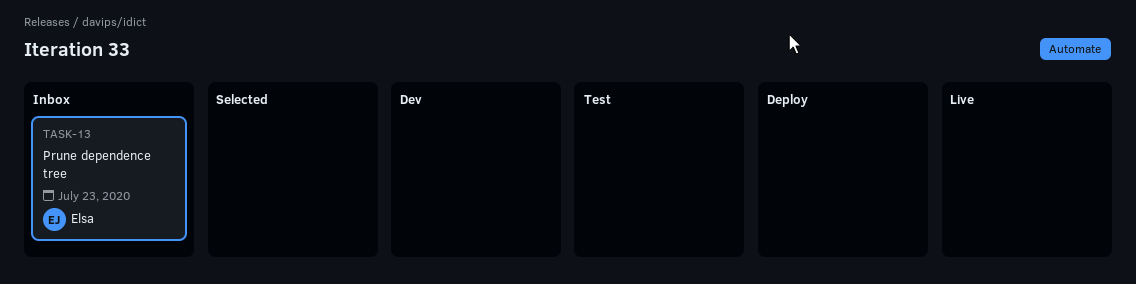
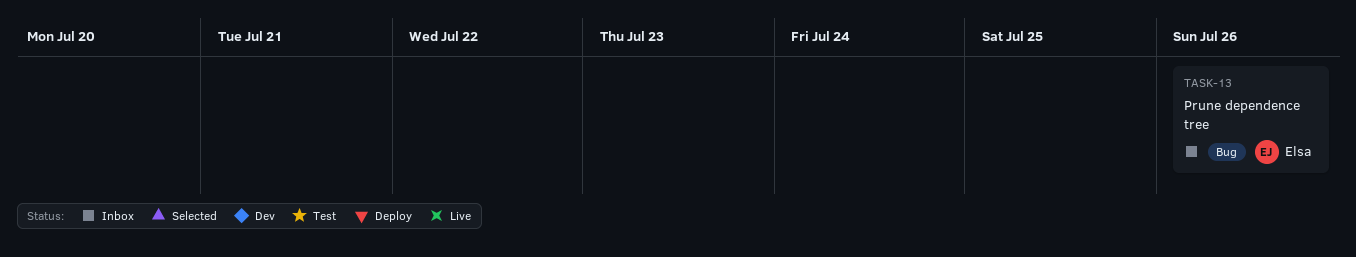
TASK-13, due: Jul 23 -> Jul 26

